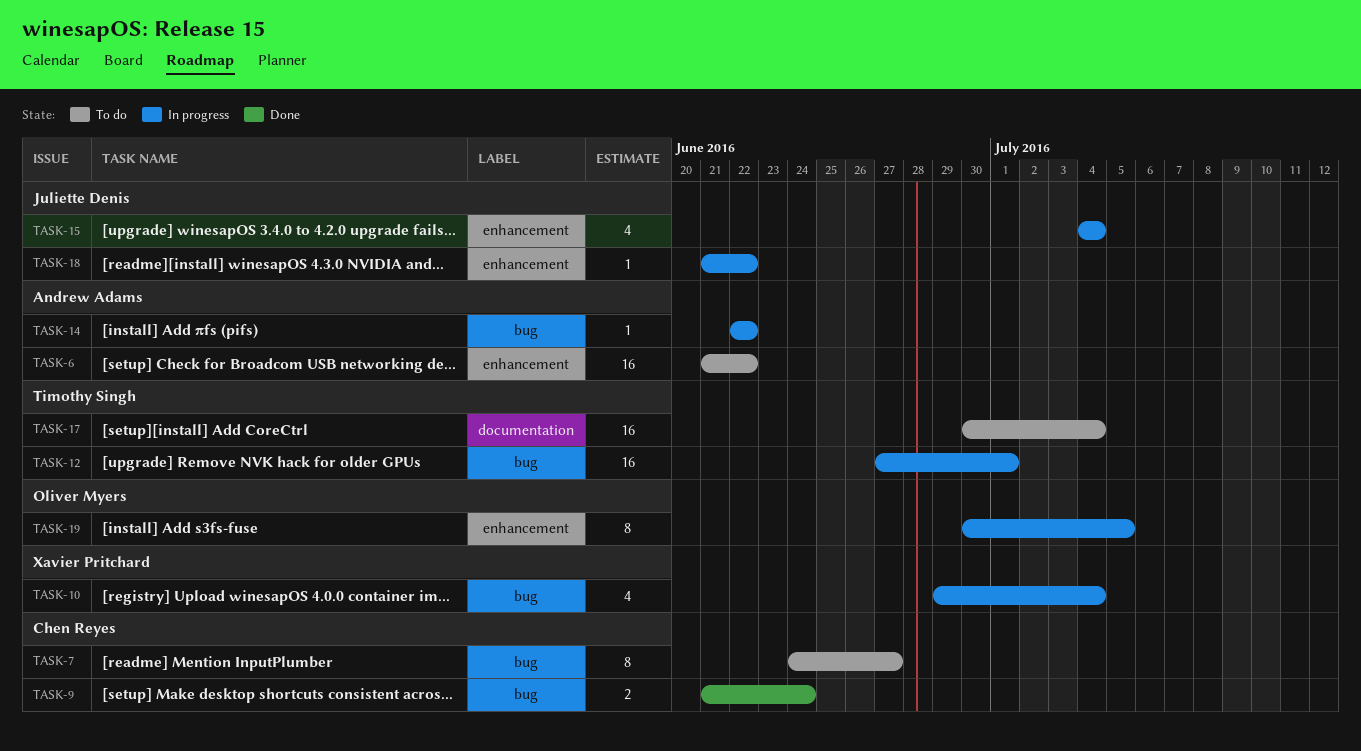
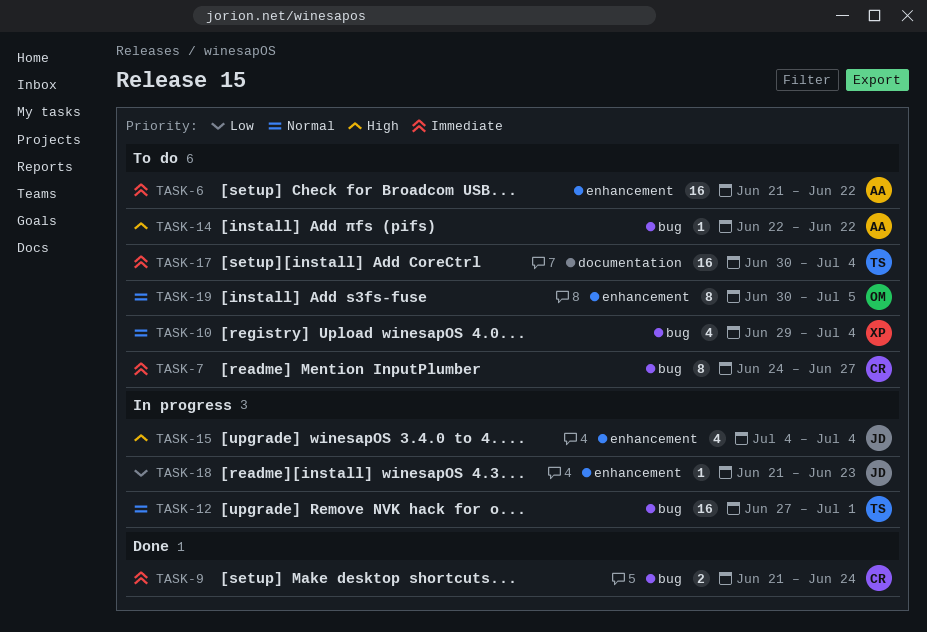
TASK-10, status: In progress -> To do
TASK-14, status: In progress -> To do
TASK-18, due: Jun 22 -> Jun 23
TASK-19, status: In progress -> To do

